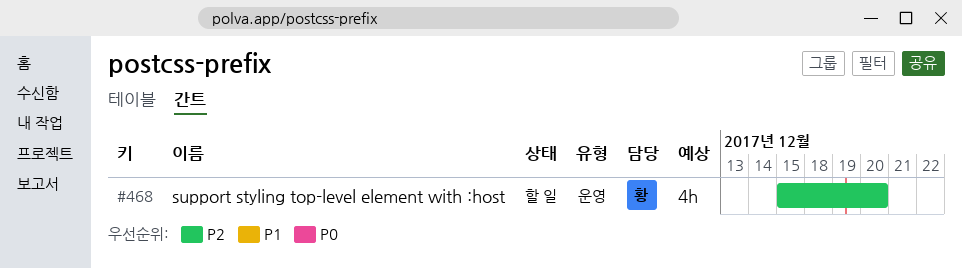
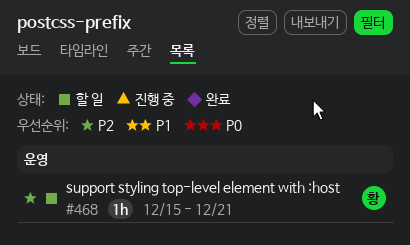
#468, estimate: 4h -> 1h
#468, due: Dec 20 -> Dec 21

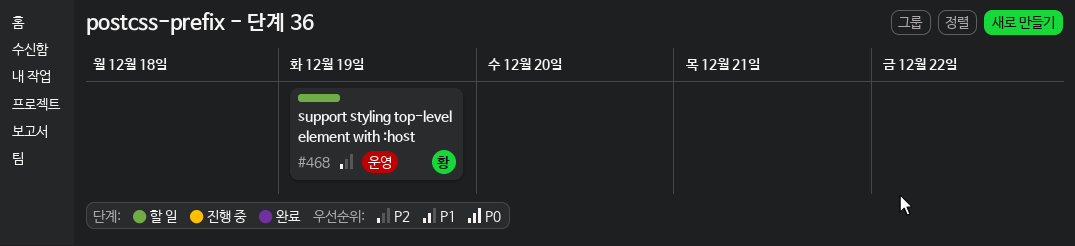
#468, due: Dec 21 -> Dec 19

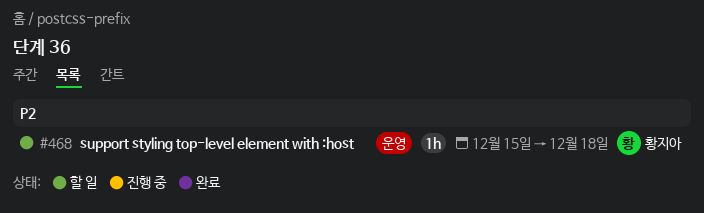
#468, due: Dec 19 -> Dec 18

